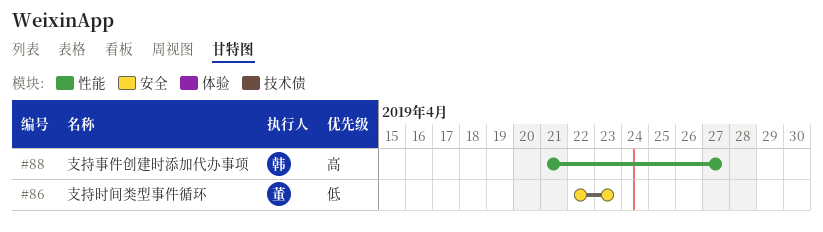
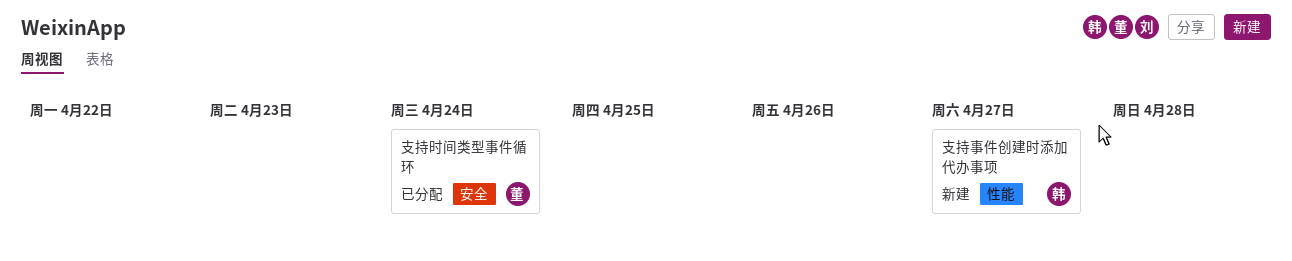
支持时间类型事件循环, due: Apr 23 -> Apr 24

